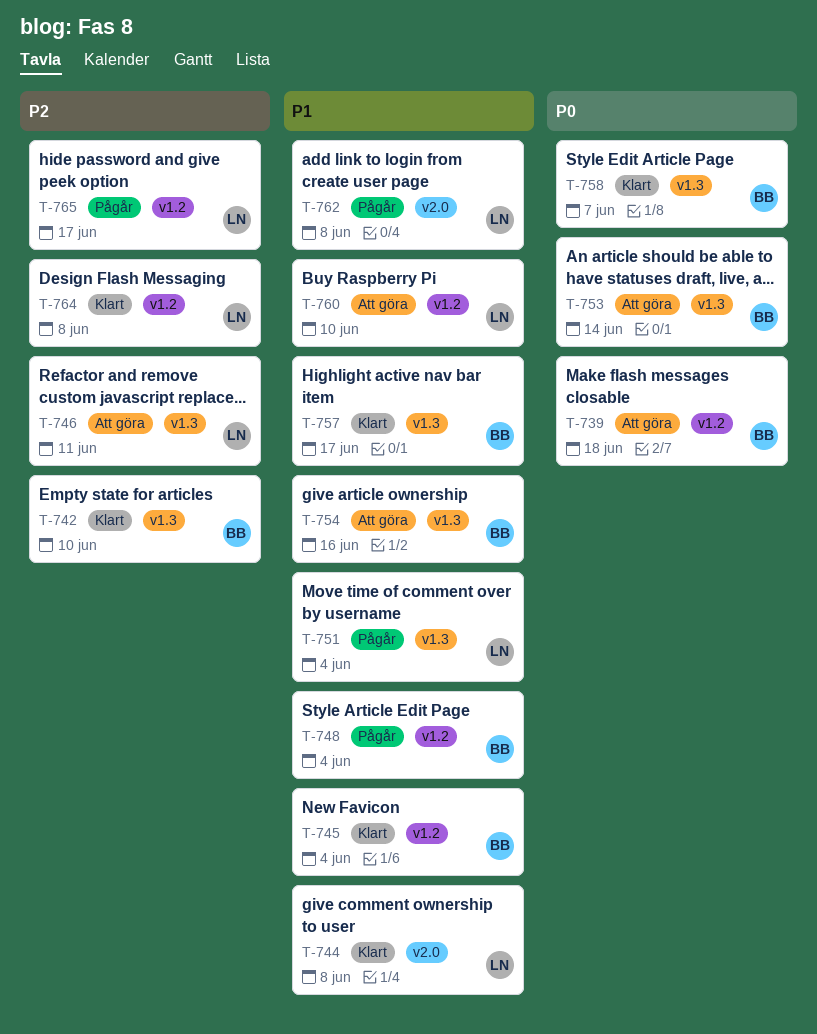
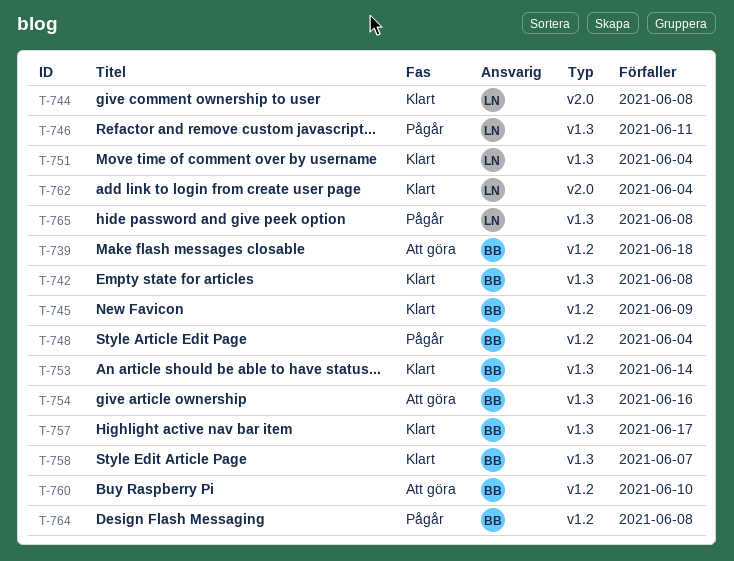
T-742, due: Jun 10 -> Jun 8
T-745, due: Jun 4 -> Jun 9
T-746, status: Att göra -> Pågår
T-751, status: Pågår -> Klart
T-753, status: Att göra -> Klart
T-760, owner: LN -> BB
T-762, status: Pågår -> Klart
T-762, due: Jun 8 -> Jun 4
T-764, status: Klart -> Pågår
T-764, owner: LN -> BB
T-765, label: v1.2 -> v1.3
T-765, due: Jun 17 -> Jun 8

